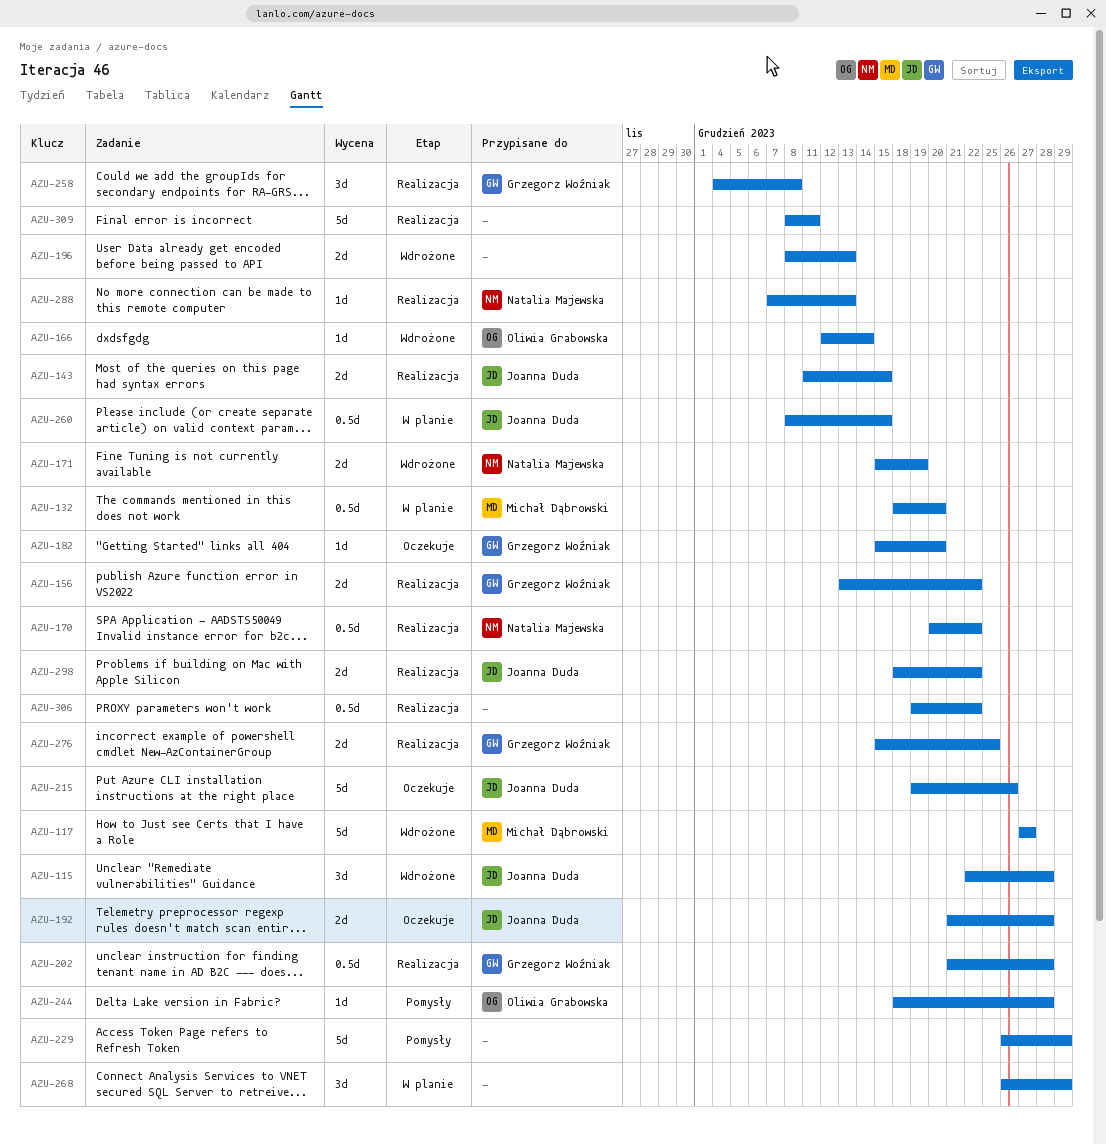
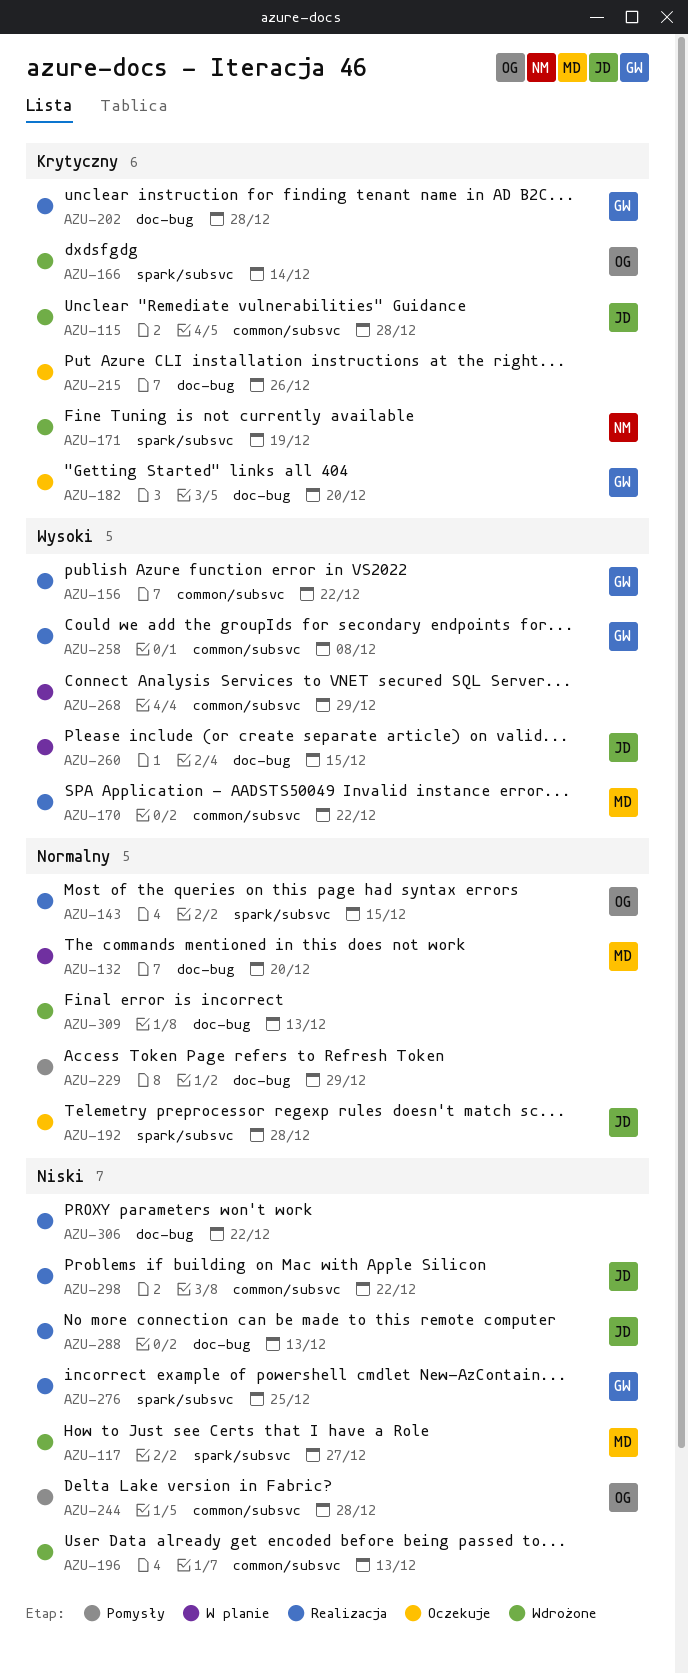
AZU-143, owner: Joanna Duda -> Oliwia Grabowska
AZU-170, owner: Natalia Majewska -> Michał Dąbrowski
AZU-215, owner: Joanna Duda -> none
AZU-288, owner: Natalia Majewska -> Joanna Duda
AZU-309, status: Realizacja -> Wdrożone
AZU-309, due: Dec 11 -> Dec 13

